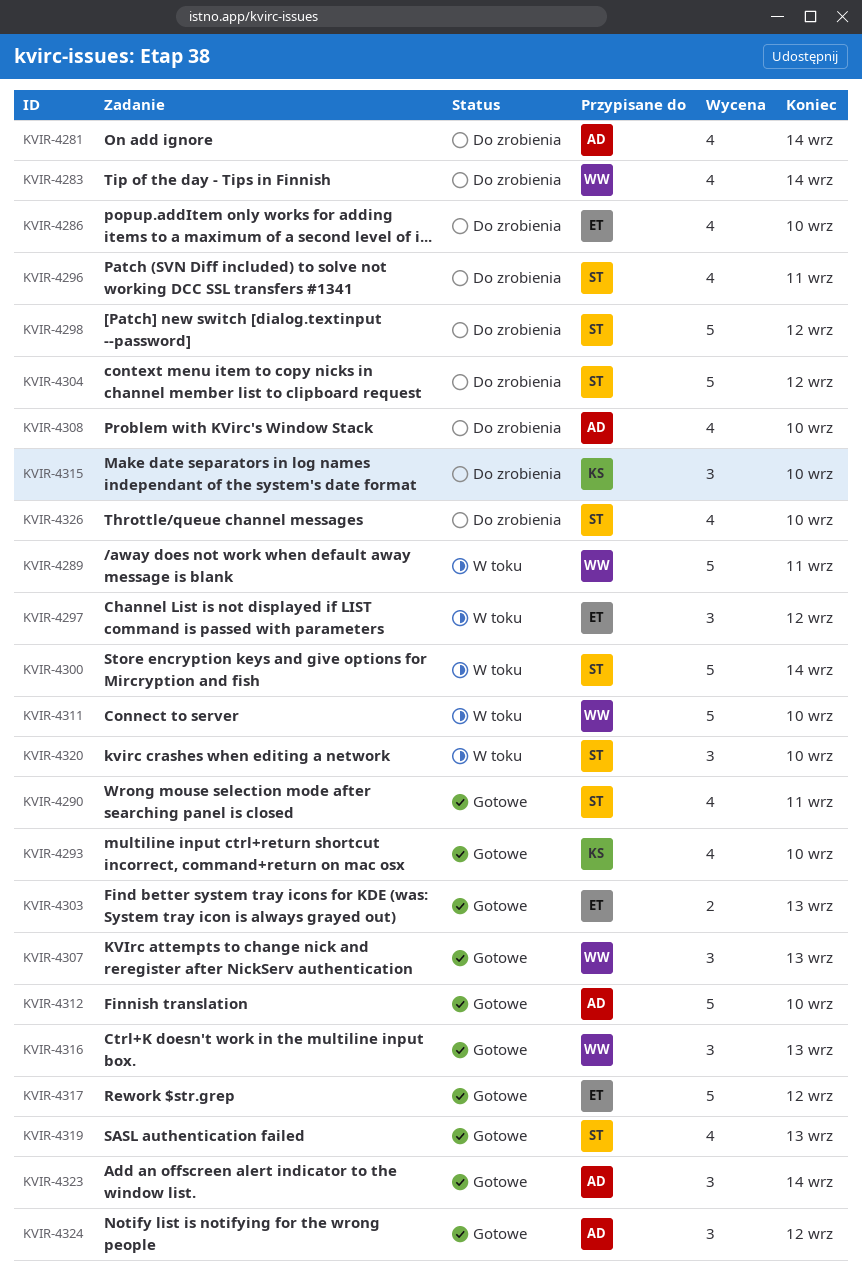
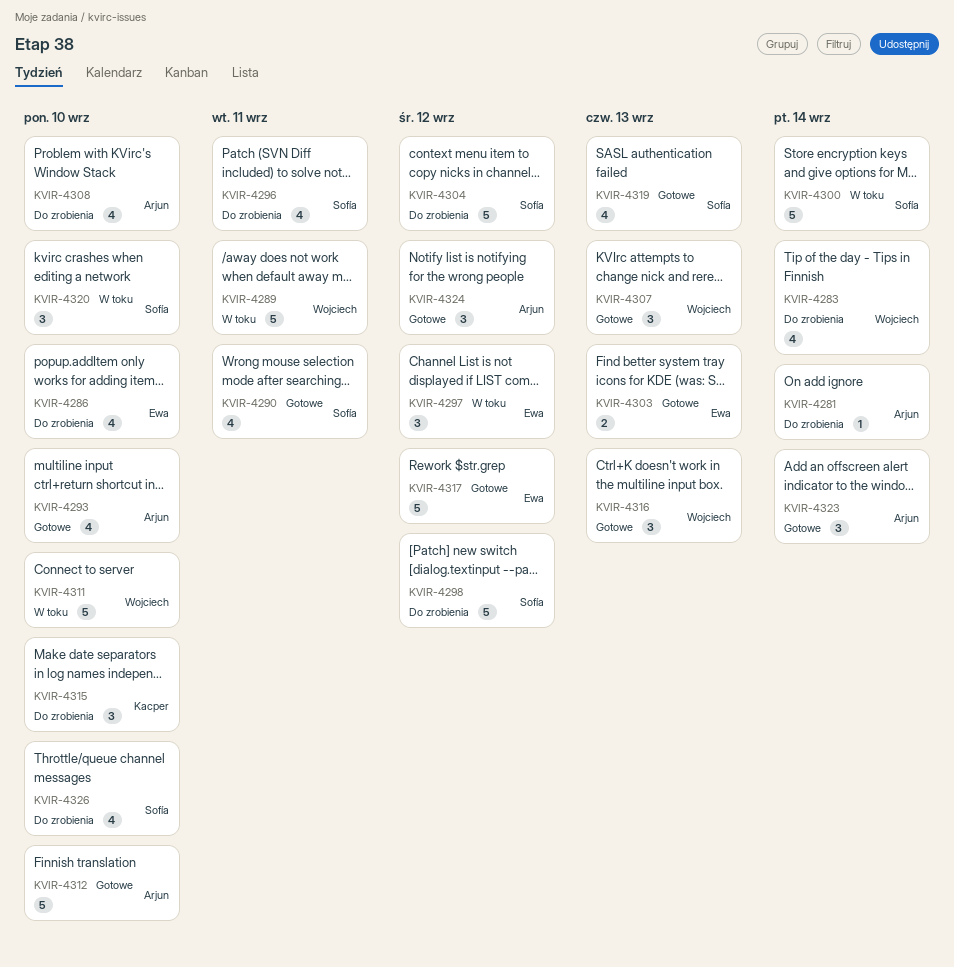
KVIR-4281, estimate: 4 -> 1
KVIR-4293, owner: Kacper -> Arjun

